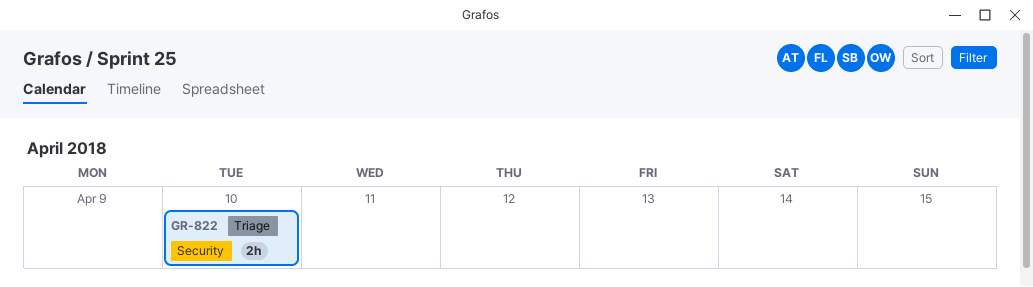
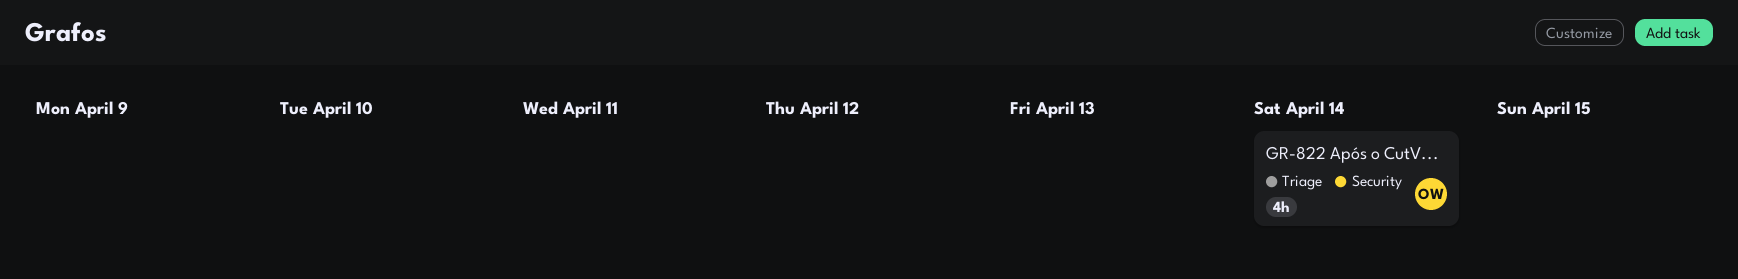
GR-822, estimate: 2h -> 4h
GR-822, due: Apr 10 -> Apr 14

